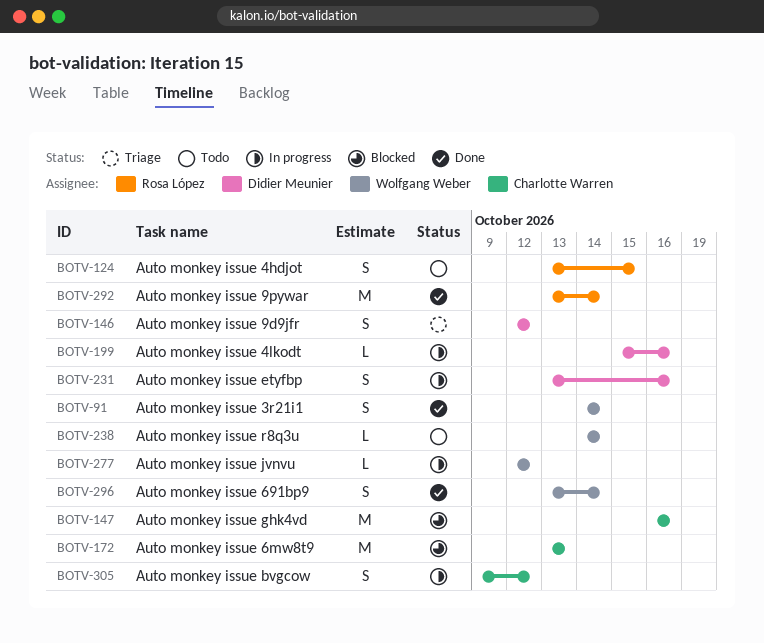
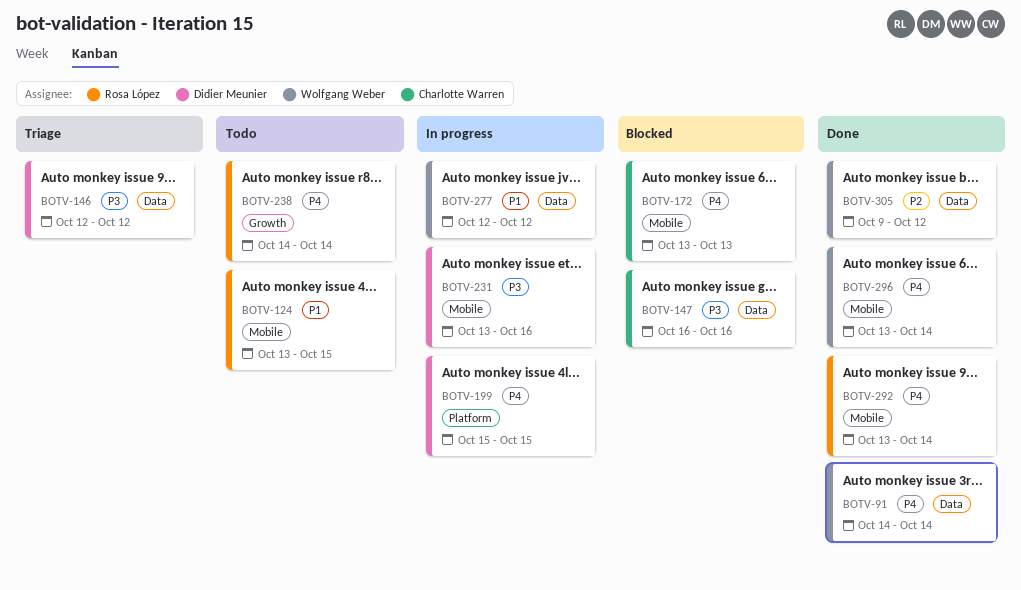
BOTV-199, due: Oct 16 -> Oct 15
BOTV-238, owner: Wolfgang Weber -> Rosa López
BOTV-305, status: In progress -> Done
BOTV-305, owner: Charlotte Warren -> Wolfgang Weber

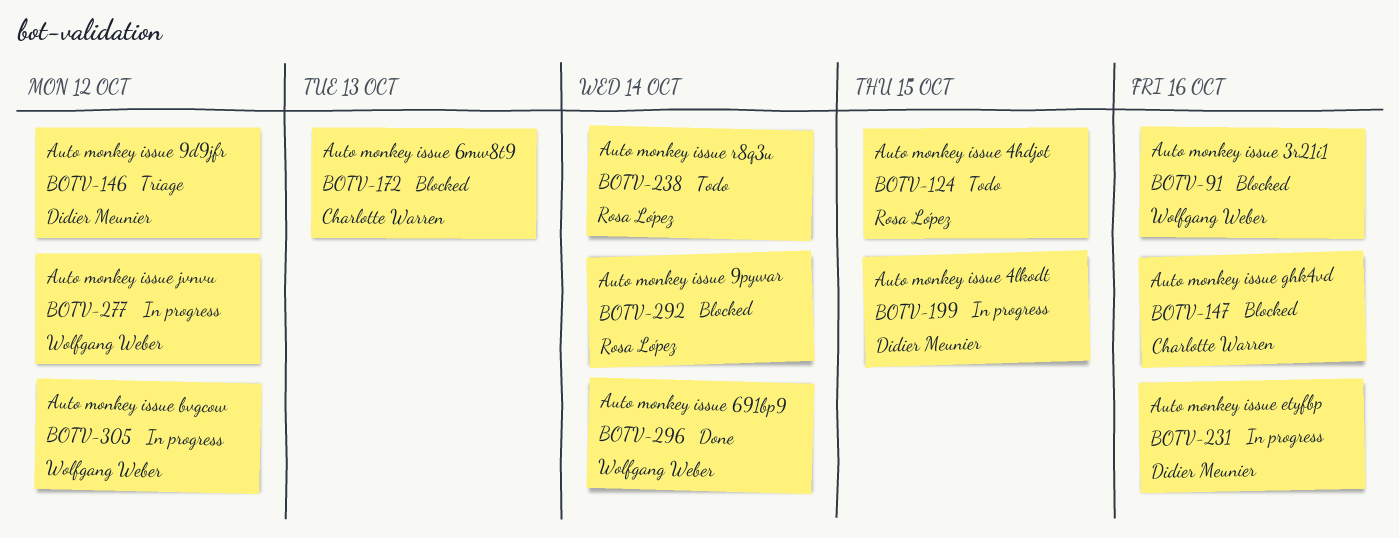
BOTV-91, status: Done -> Blocked
BOTV-91, due: Oct 14 -> Oct 16
BOTV-292, status: Done -> Blocked
BOTV-305, status: Done -> In progress

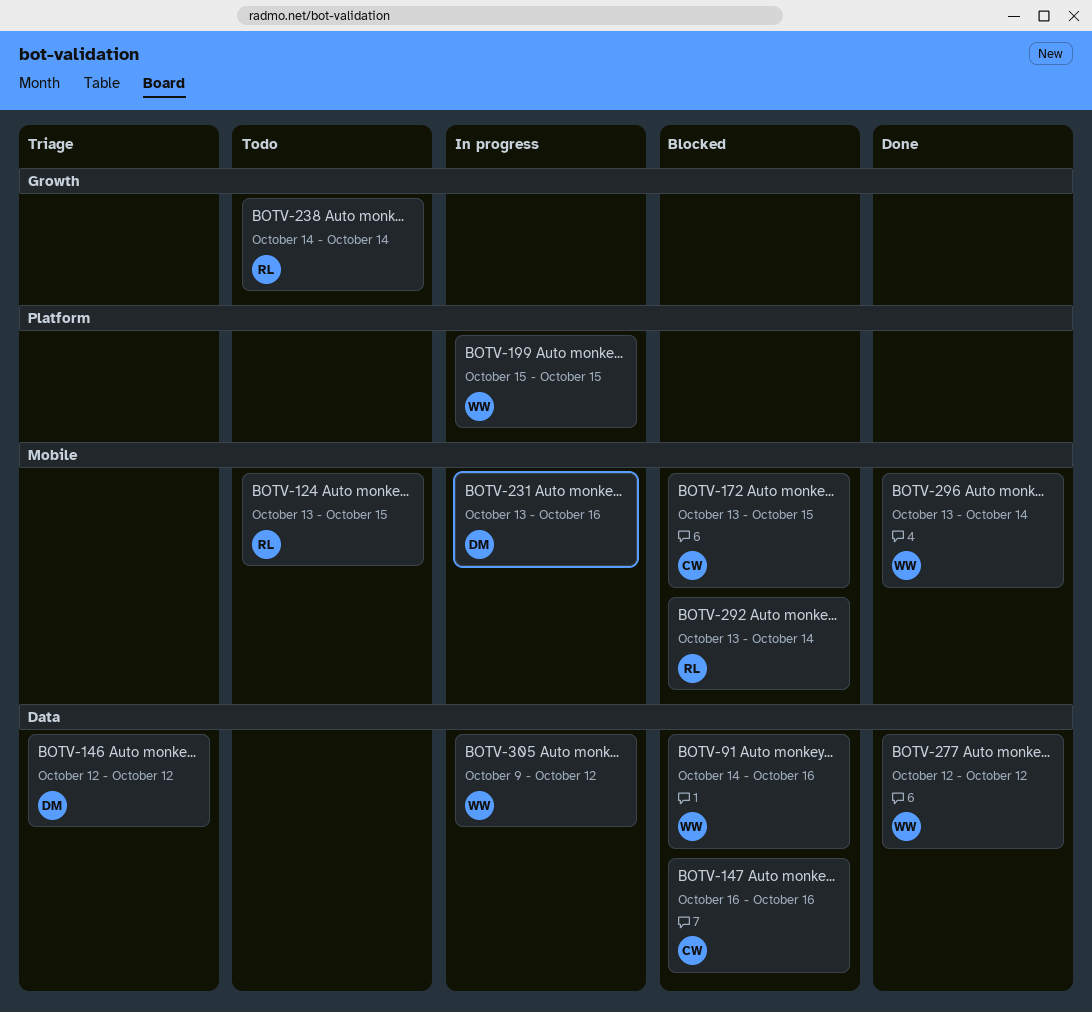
BOTV-172, due: Oct 13 -> Oct 15
BOTV-199, owner: Didier Meunier -> Wolfgang Weber
BOTV-277, status: In progress -> Done

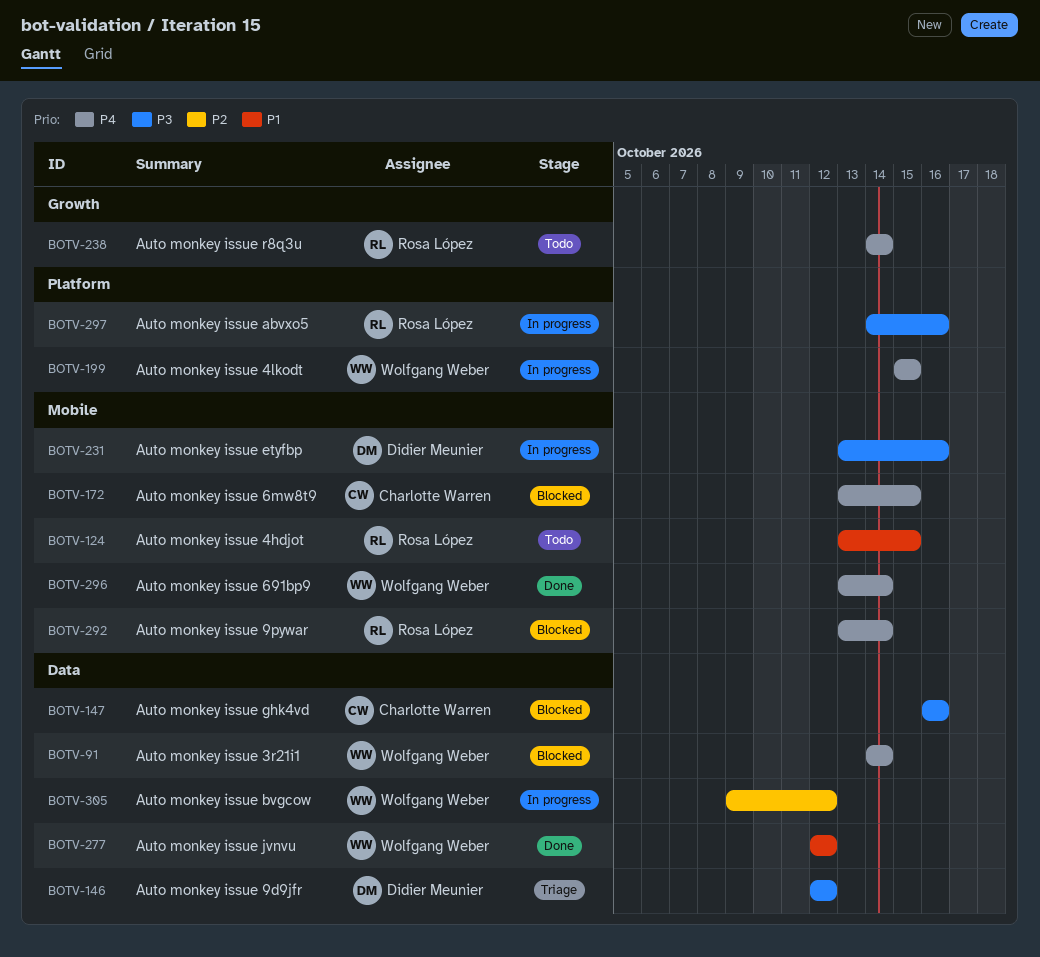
BOTV-91, due: Oct 16 -> Oct 14
BOTV-297: none -> present

